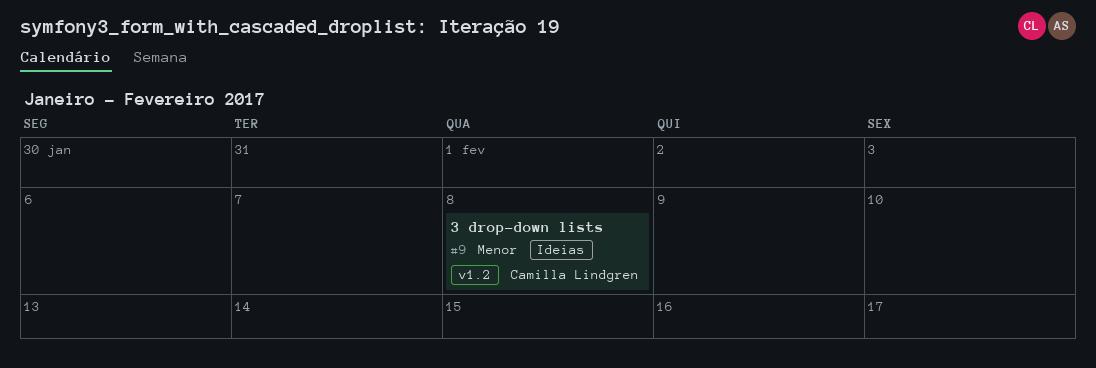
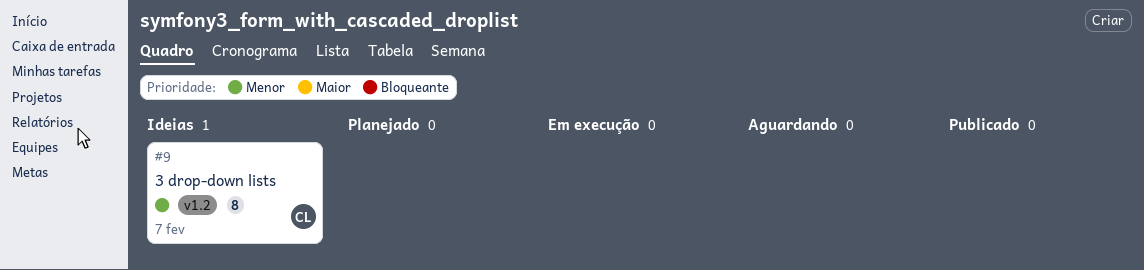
#9, due: Feb 8 -> Feb 7

